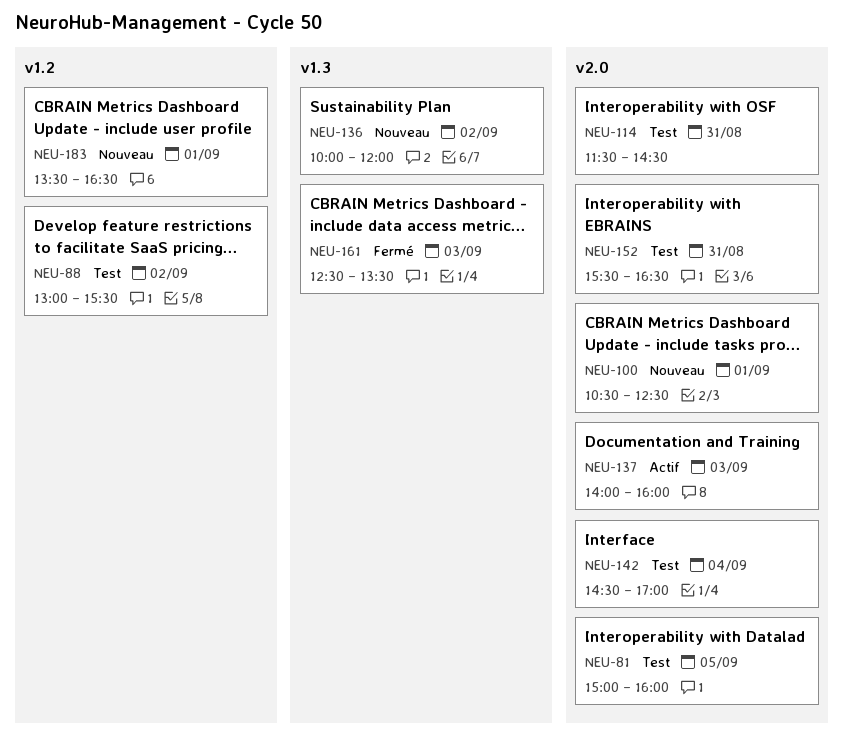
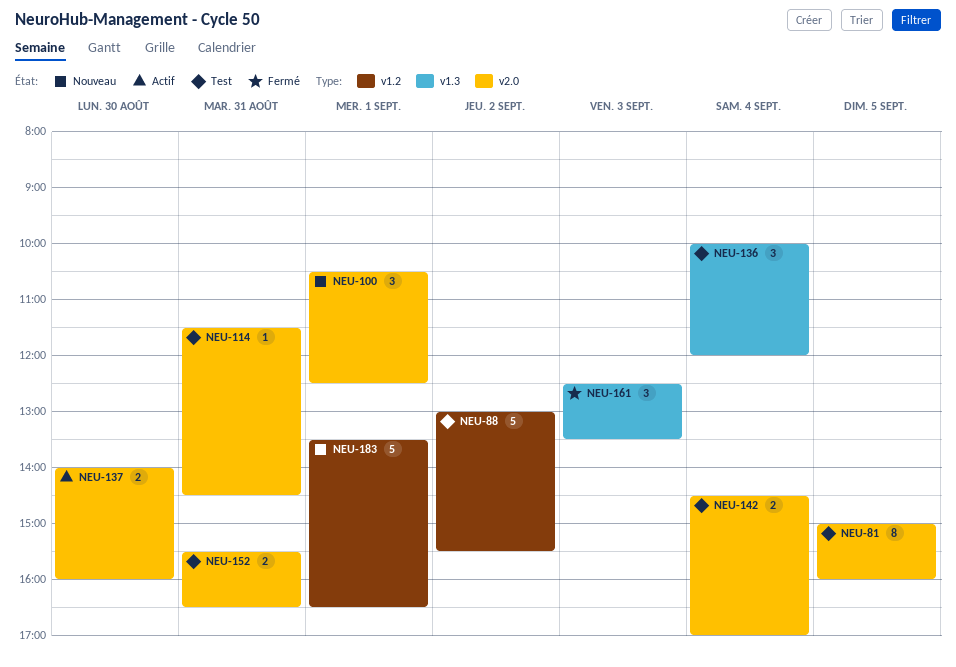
NEU-136, status: Nouveau -> Test
NEU-136, day: Sep 2 -> Sep 4
NEU-137, day: Sep 3 -> Aug 30

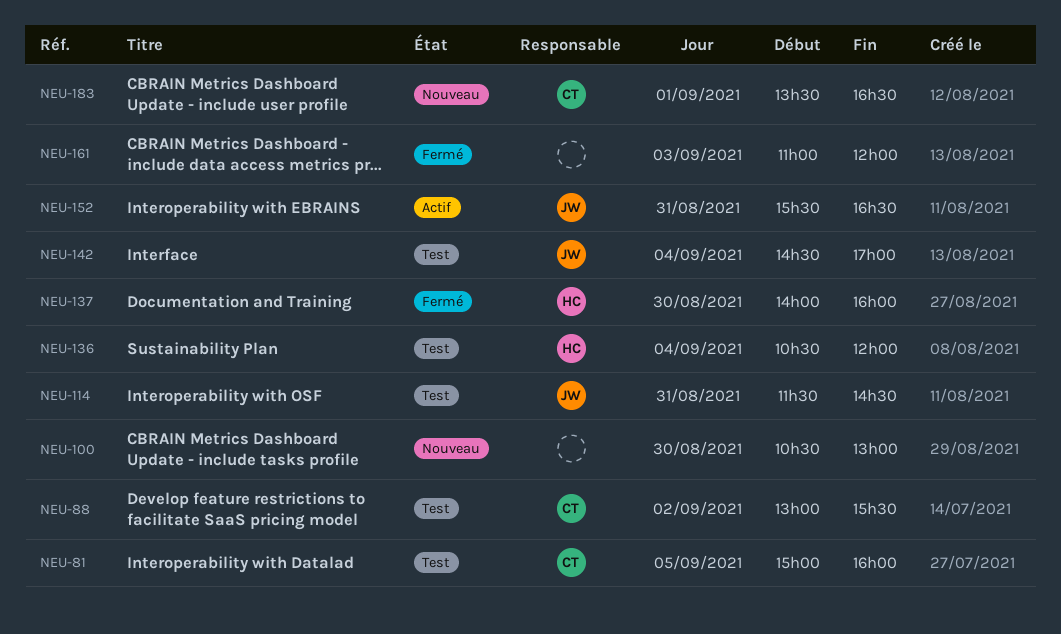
NEU-100, day: Sep 1 -> Aug 30
NEU-100, ends: 12:30 -> 13:00
NEU-136, begins: 10:00 -> 10:30
NEU-137, status: Actif -> Fermé
NEU-152, status: Test -> Actif
NEU-161, begins: 12:30 -> 11:00
NEU-161, ends: 13:30 -> 12:00

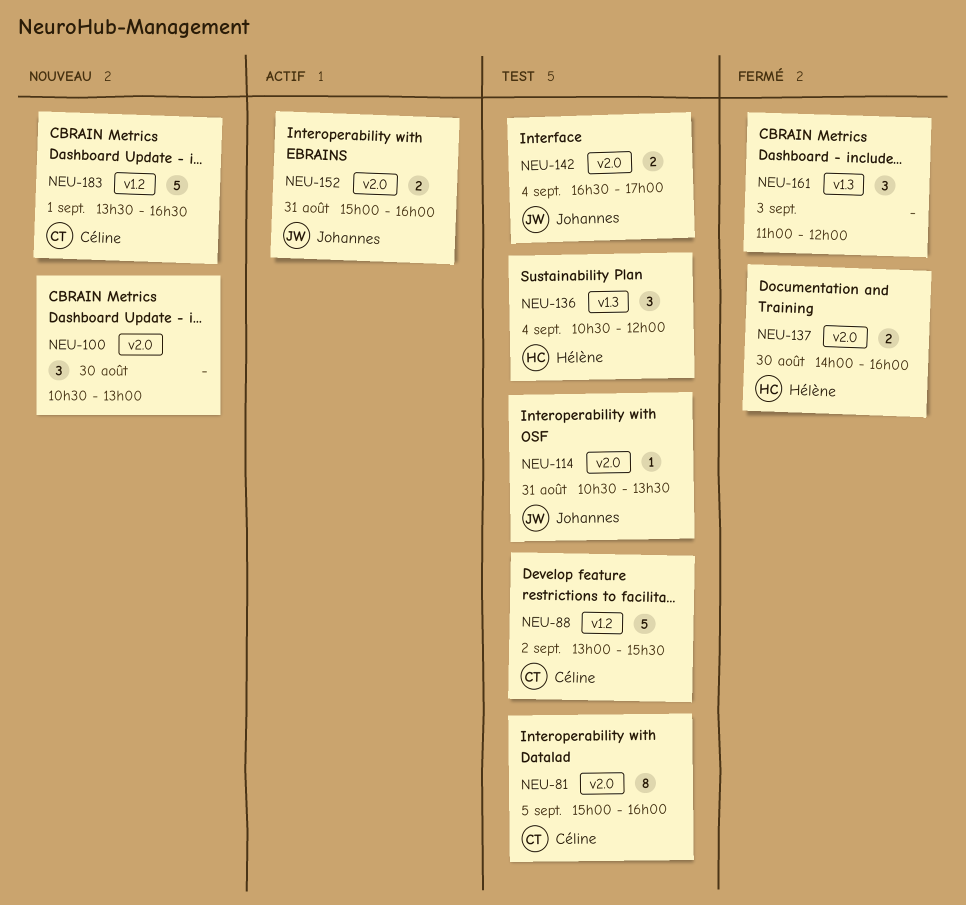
NEU-114, begins: 11:30 -> 10:30
NEU-114, ends: 14:30 -> 13:30
NEU-142, begins: 14:30 -> 16:30
NEU-152, begins: 15:30 -> 15:00
NEU-152, ends: 16:30 -> 16:00

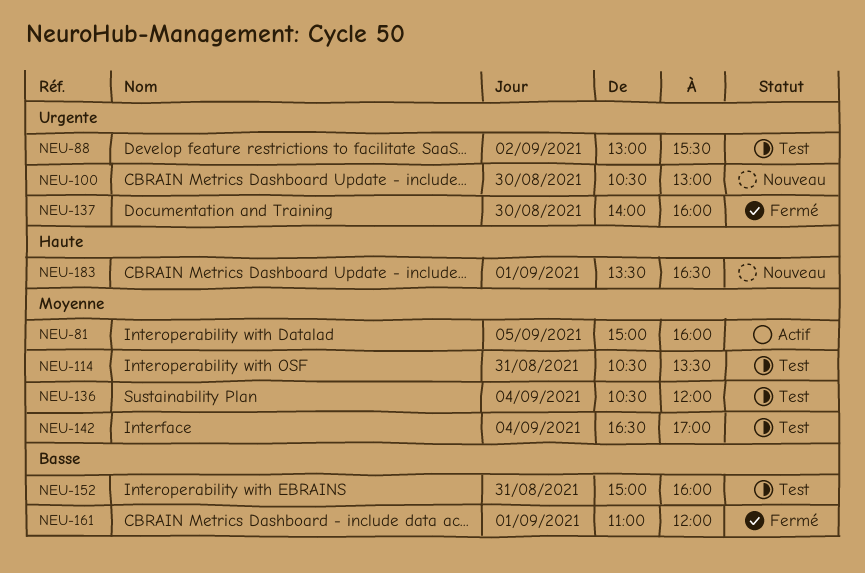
NEU-81, status: Test -> Actif
NEU-152, status: Actif -> Test
NEU-161, day: Sep 3 -> Sep 1

